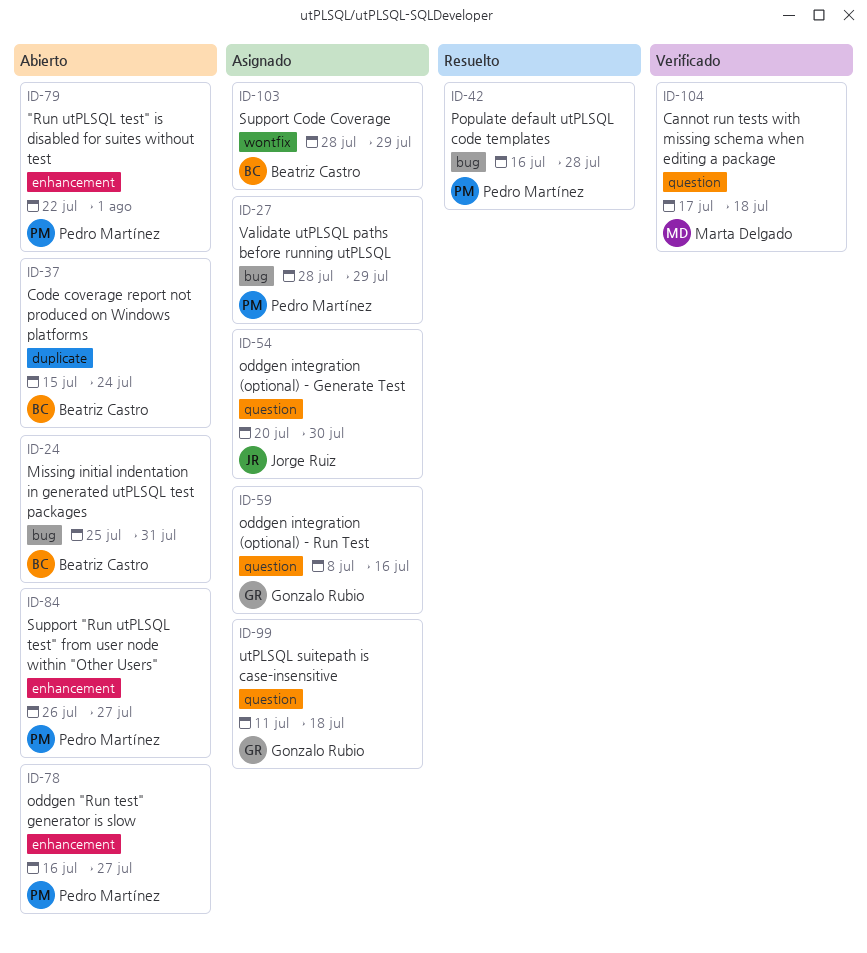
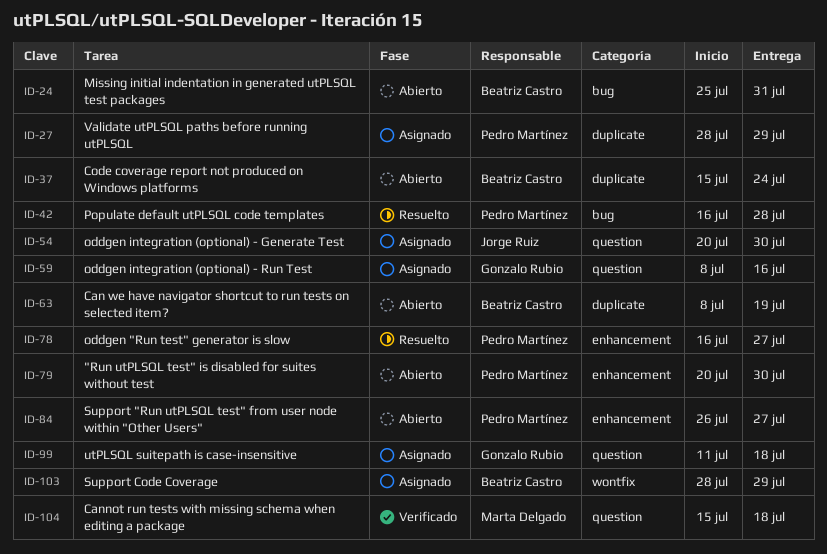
ID-27, label: bug -> duplicate
ID-63: none -> present
ID-78, status: Abierto -> Resuelto
ID-79, start: Jul 22 -> Jul 20
ID-79, due: Aug 1 -> Jul 30
ID-104, start: Jul 17 -> Jul 15

